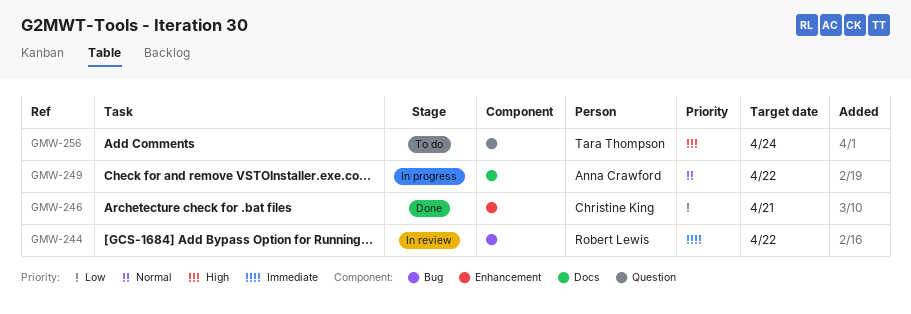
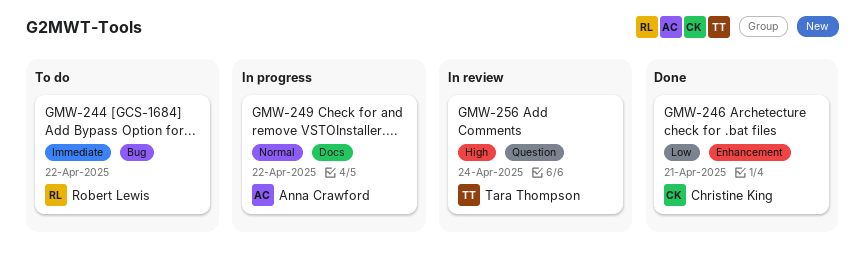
GMW-244, status: In review -> To do
GMW-256, status: To do -> In review

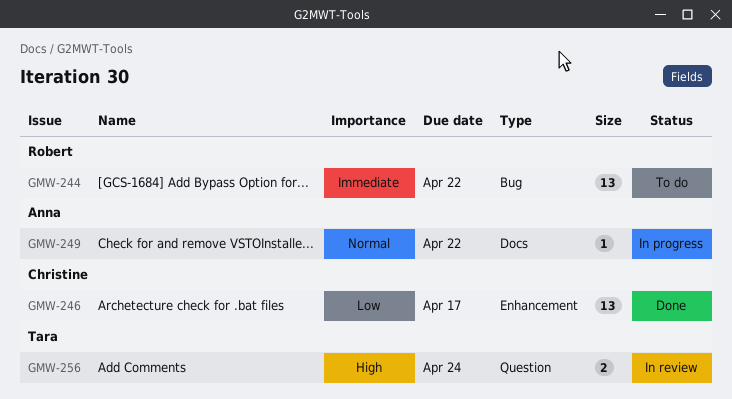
GMW-246, due: Apr 21 -> Apr 17

